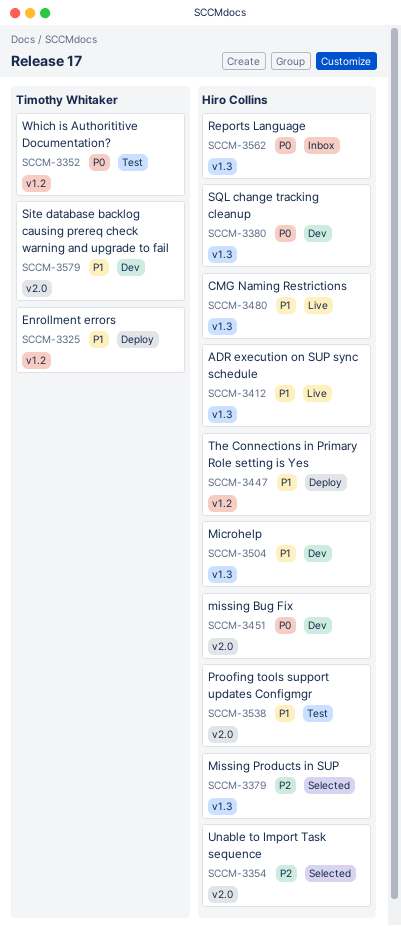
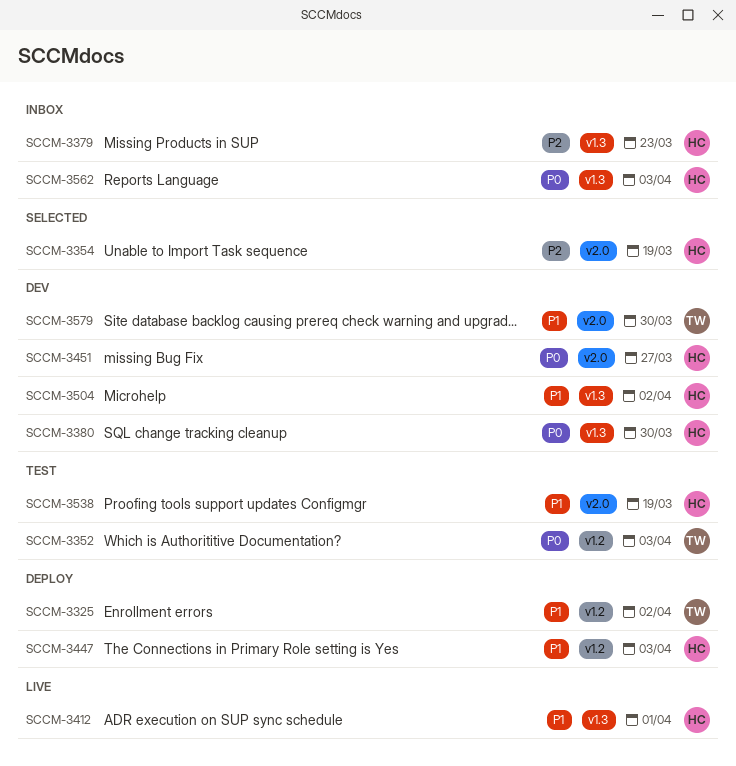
SCCM-3379, status: Selected -> Inbox
SCCM-3480: present -> none

